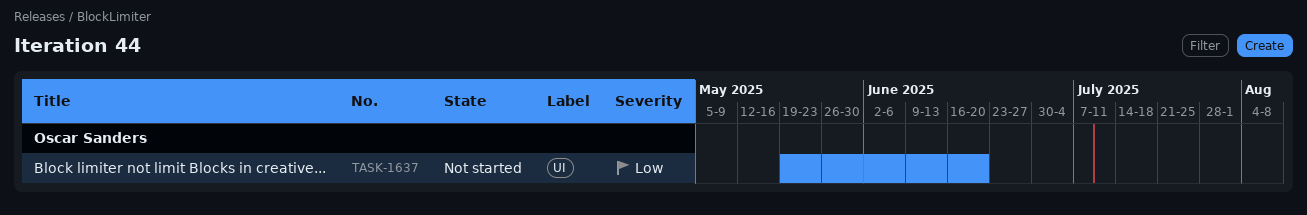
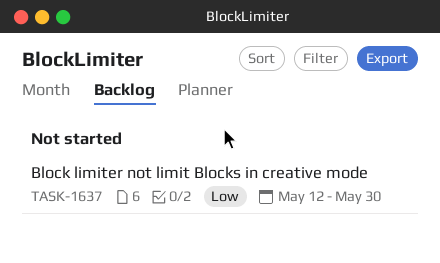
TASK-1637, start: May 19 -> May 12
TASK-1637, due: Jun 20 -> May 30

